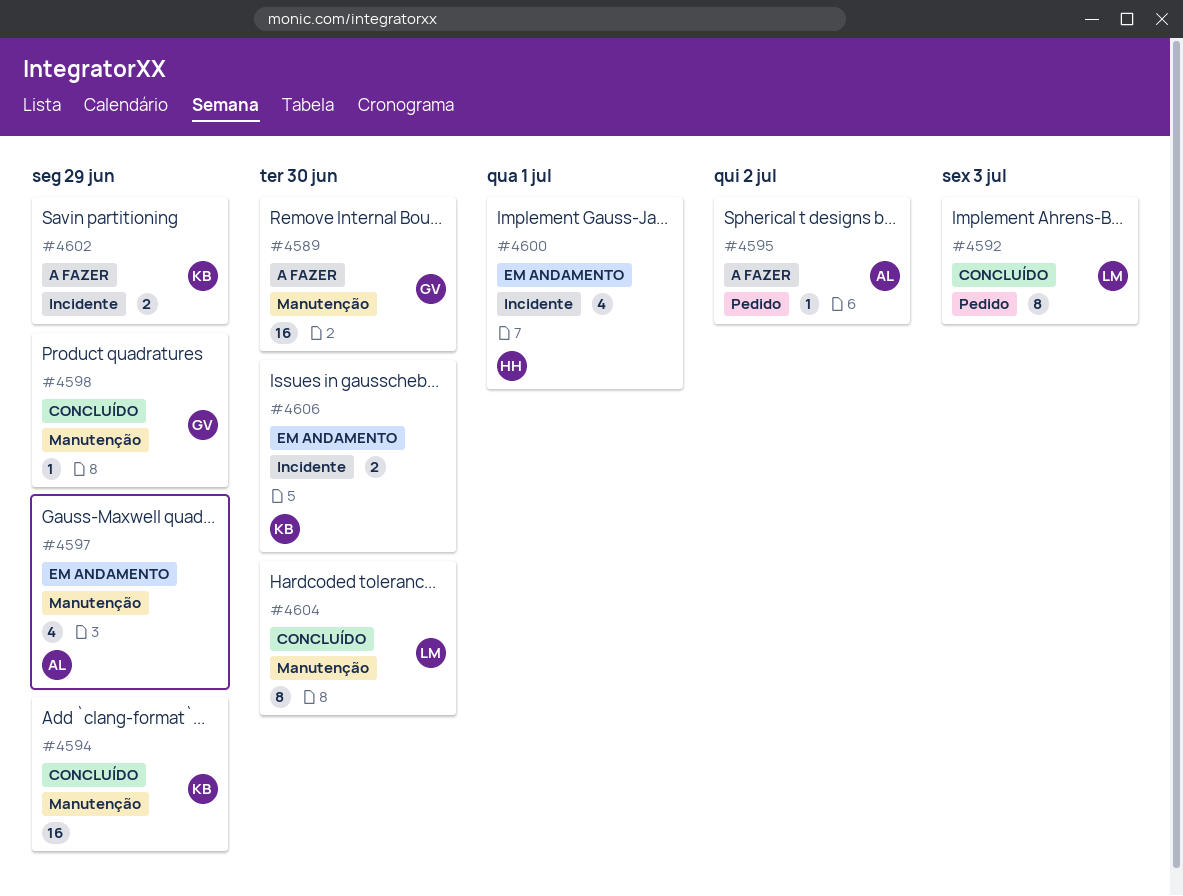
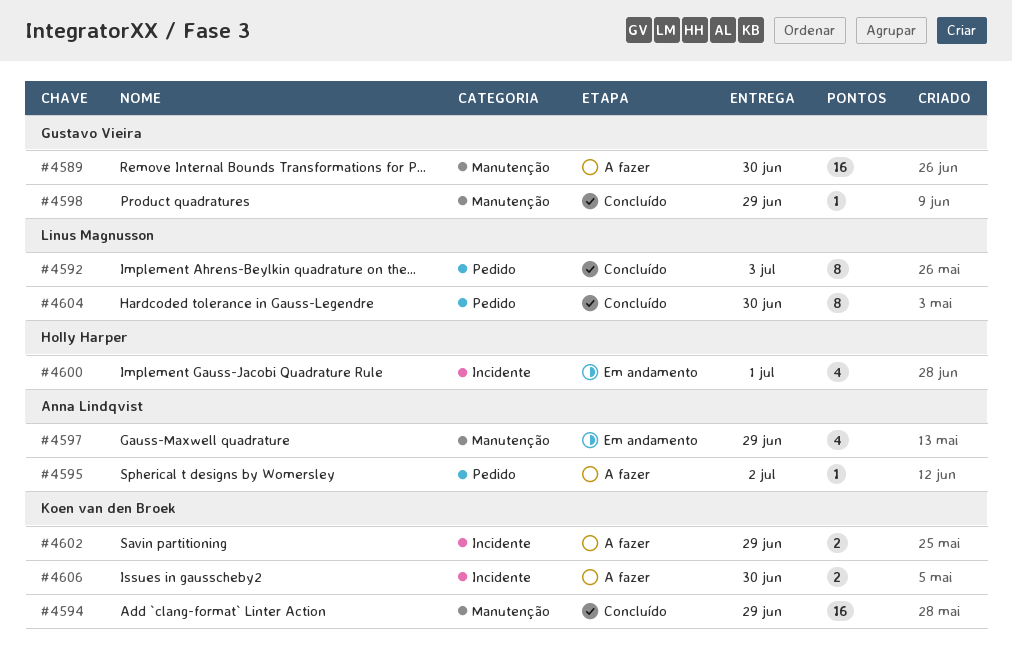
#4604, label: Manutenção -> Pedido
#4606, status: Em andamento -> A fazer

